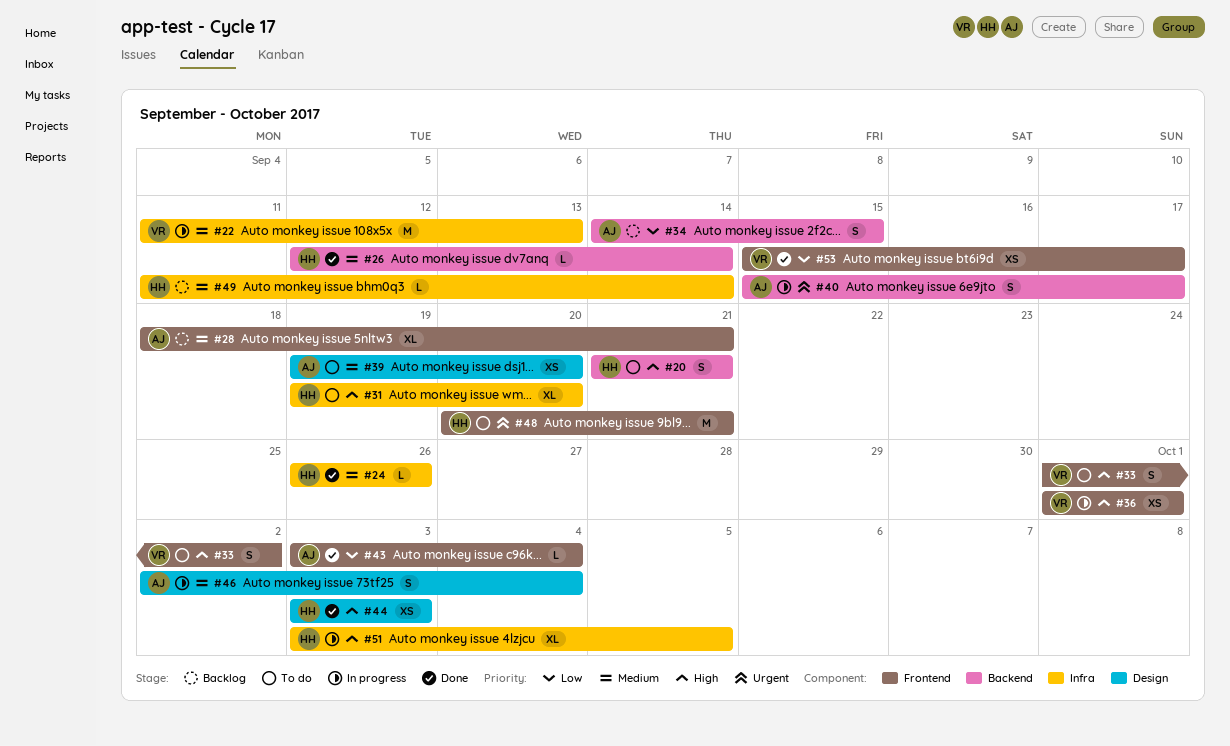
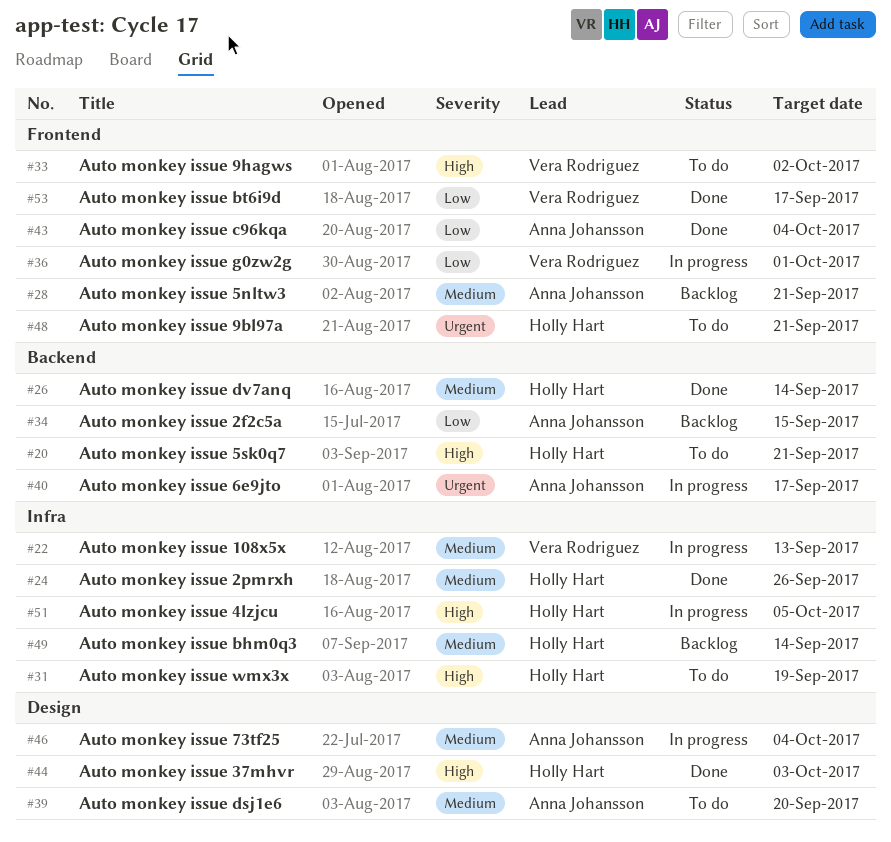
#31, due: Sep 20 -> Sep 19
#36, priority: High -> Low

